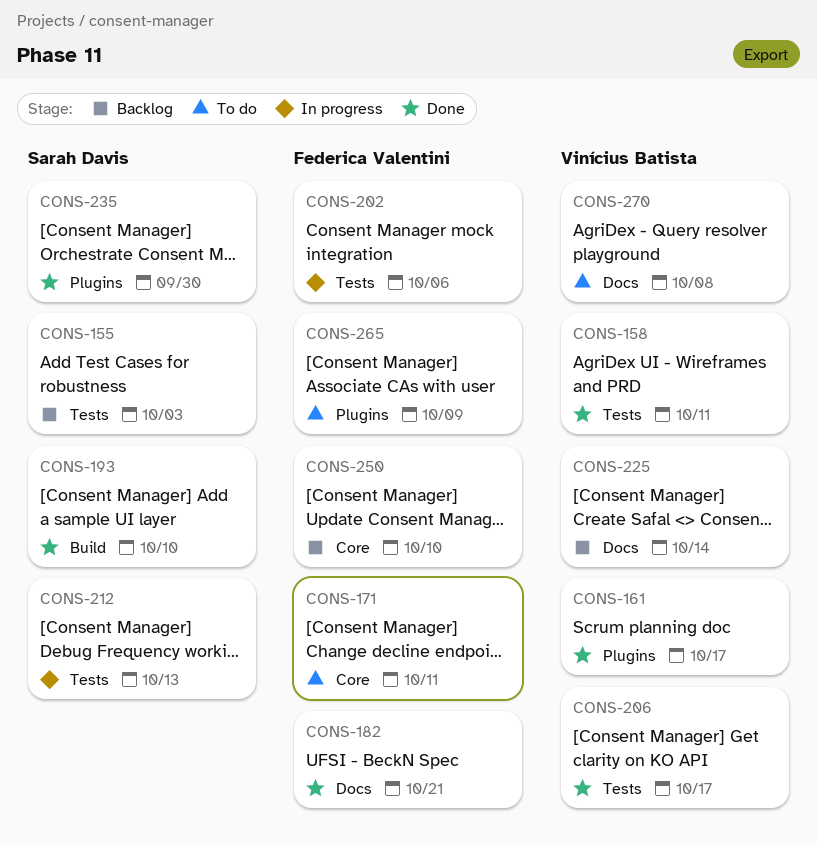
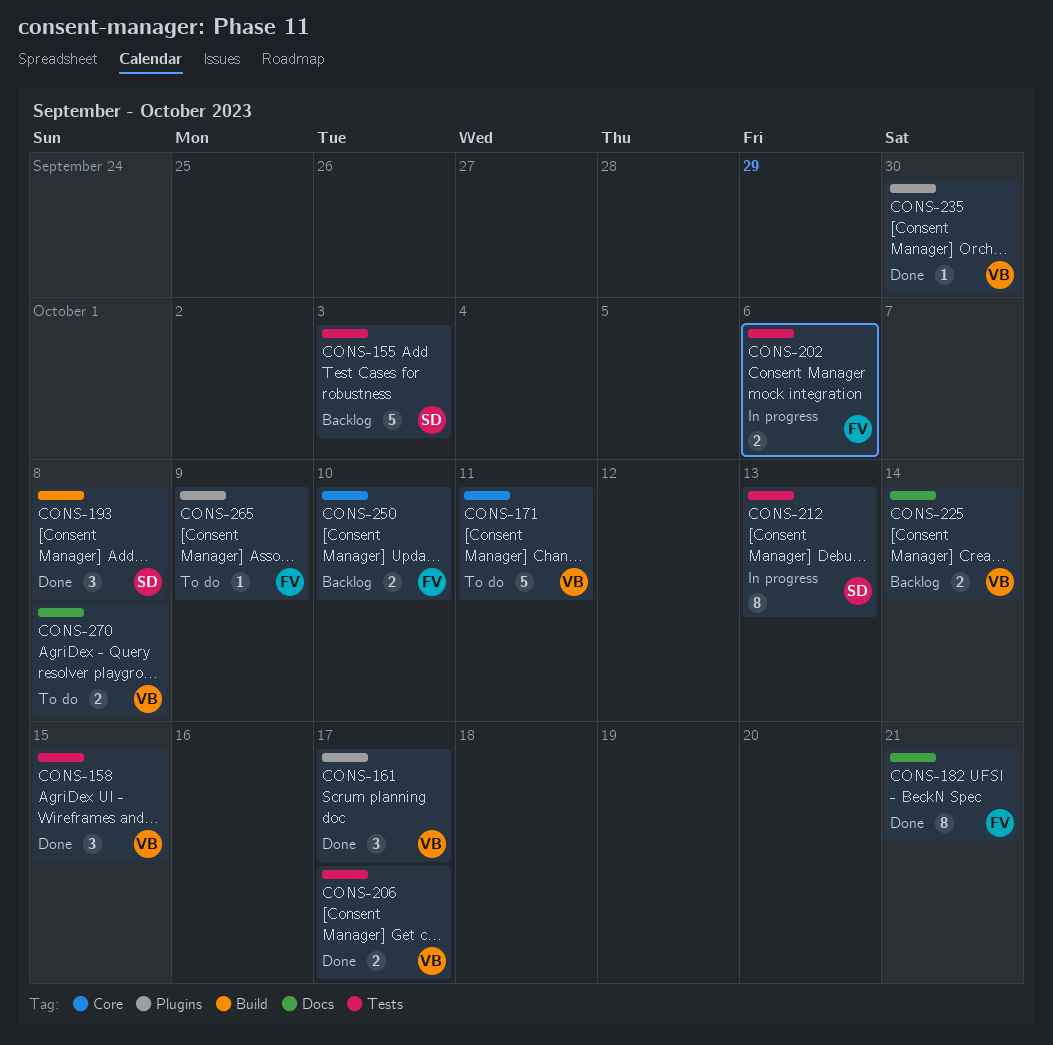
CONS-158, due: Oct 11 -> Oct 15
CONS-171, owner: Federica Valentini -> Vinícius Batista
CONS-193, due: Oct 10 -> Oct 8
CONS-235, owner: Sarah Davis -> Vinícius Batista

